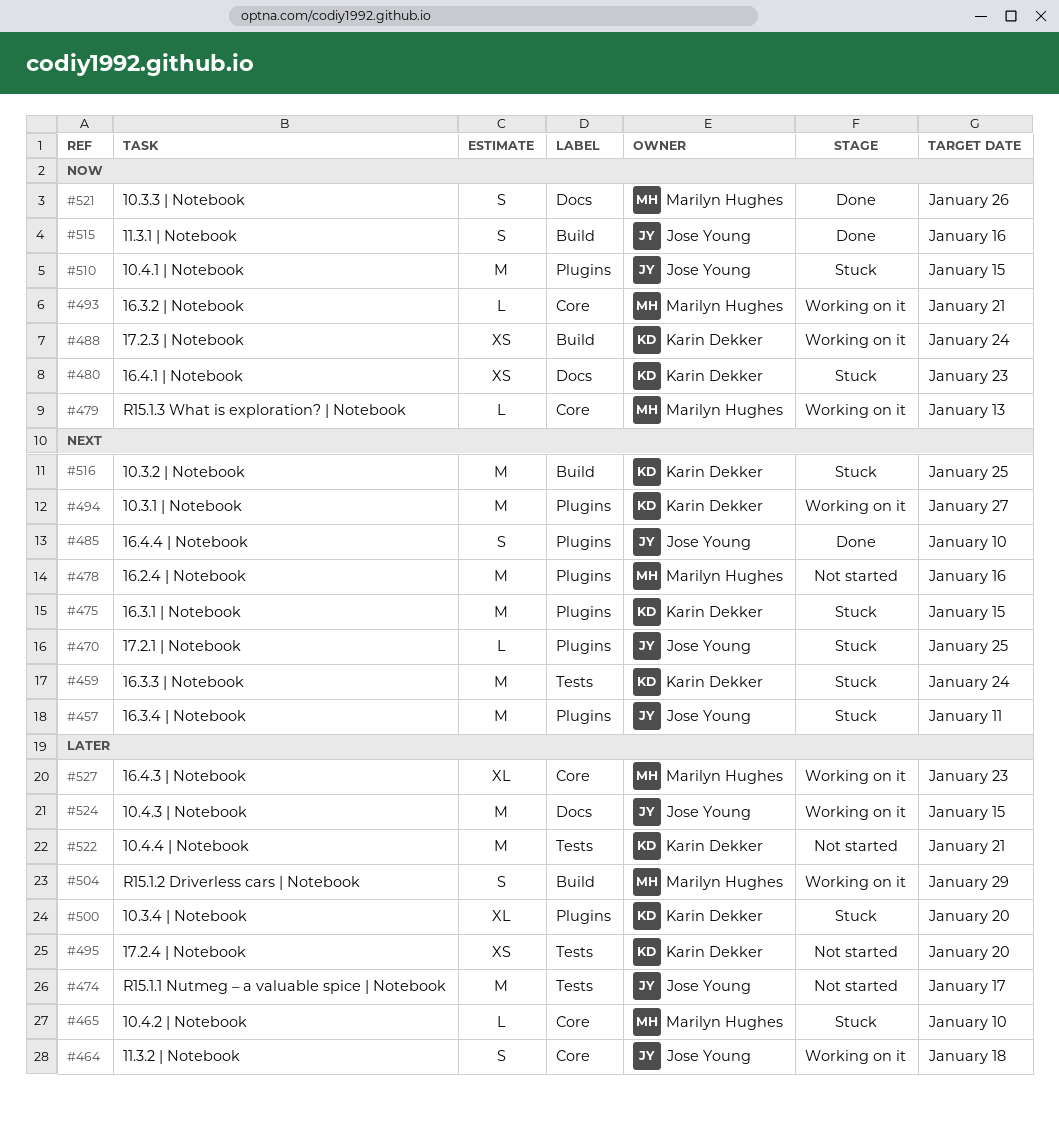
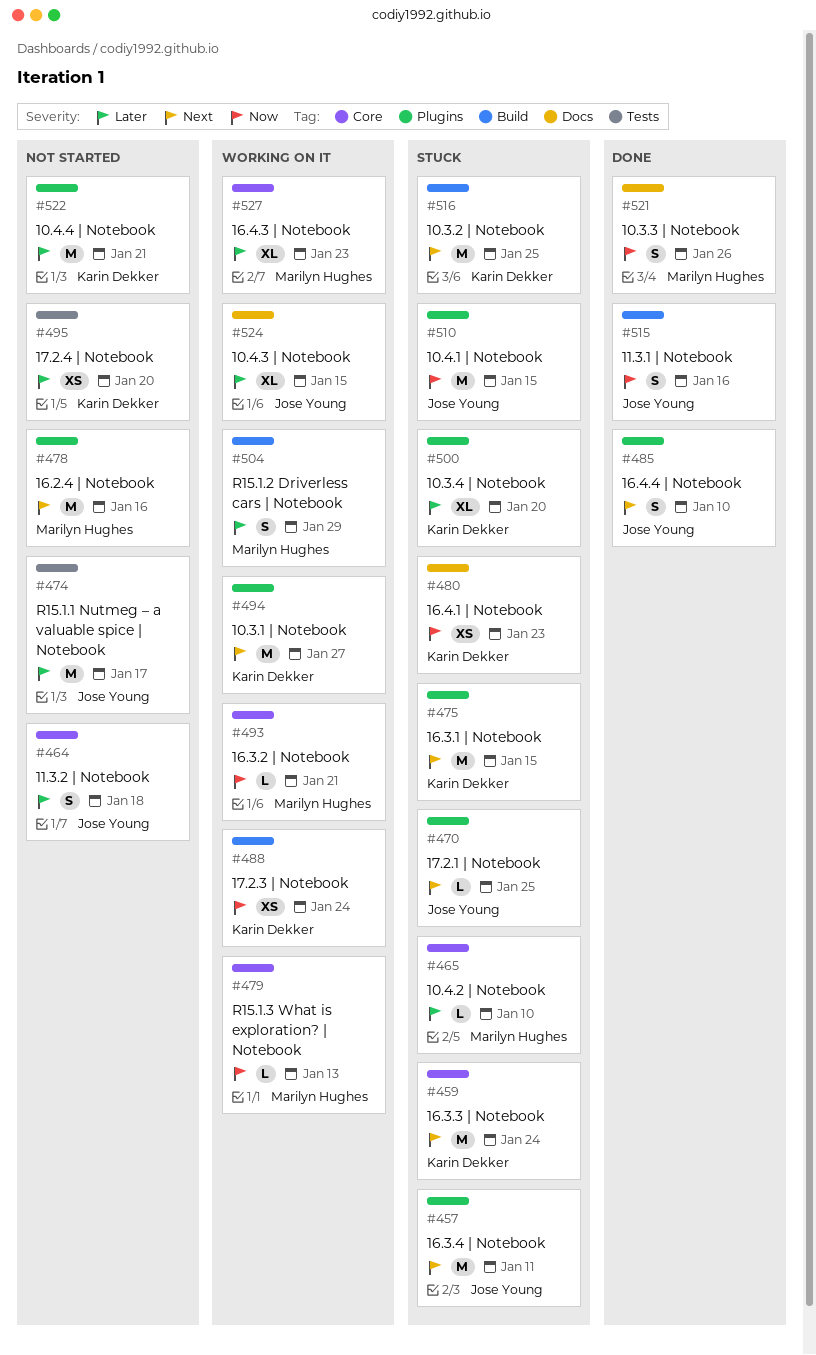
#459, label: Tests -> Core
#464, status: Working on it -> Not started
#522, label: Tests -> Plugins
#524, estimate: M -> XL

